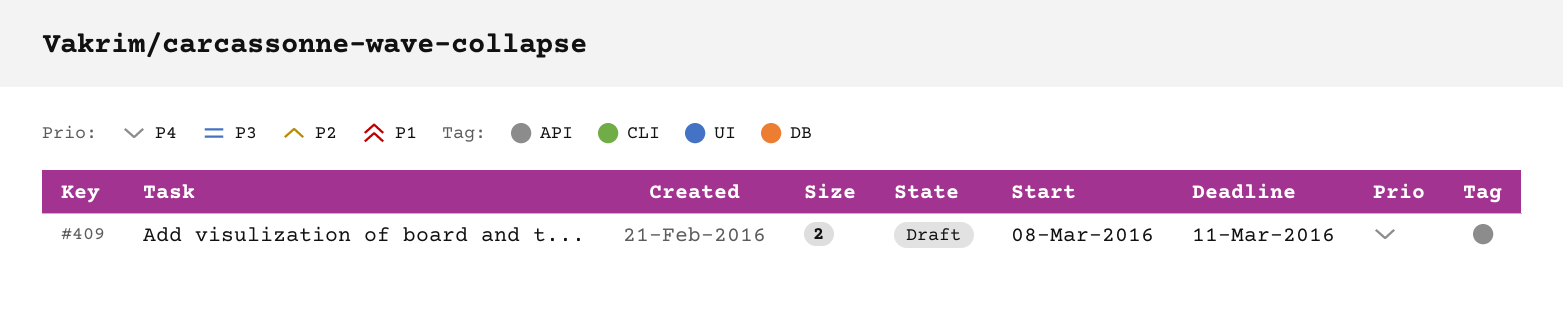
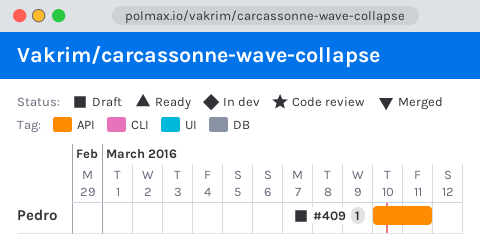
#409, estimate: 2 -> 1
#409, start: Mar 8 -> Mar 10

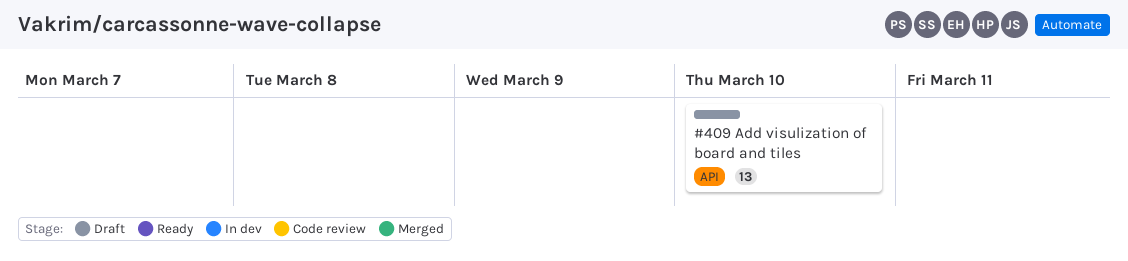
#409, estimate: 1 -> 13
#409, due: Mar 11 -> Mar 10

